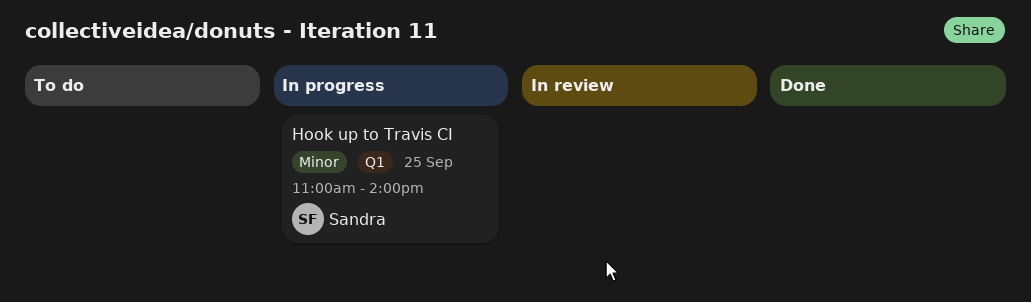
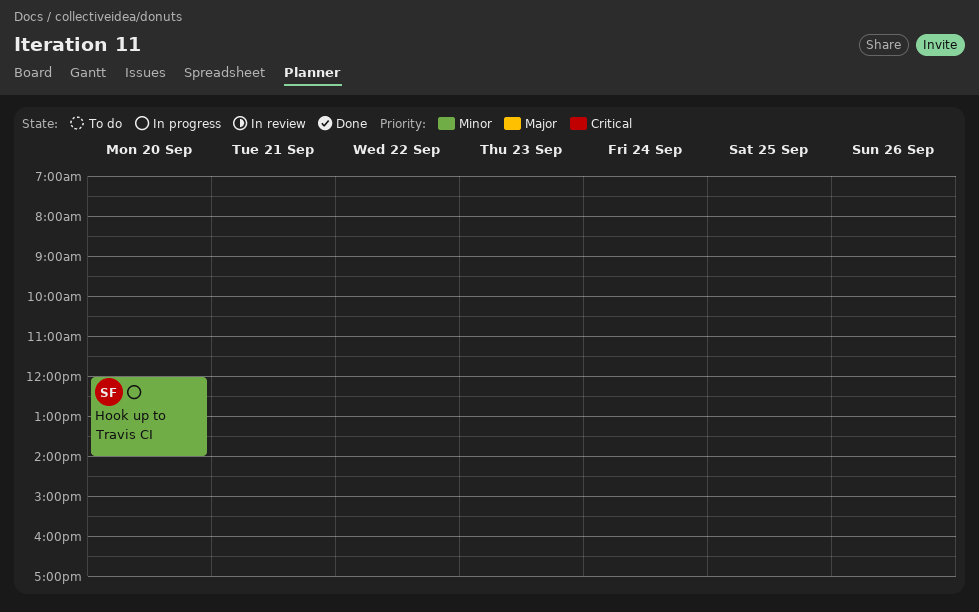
Hook up to Travis CI, day: Sep 25 -> Sep 20
Hook up to Travis CI, begins: 11:00 -> 12:00

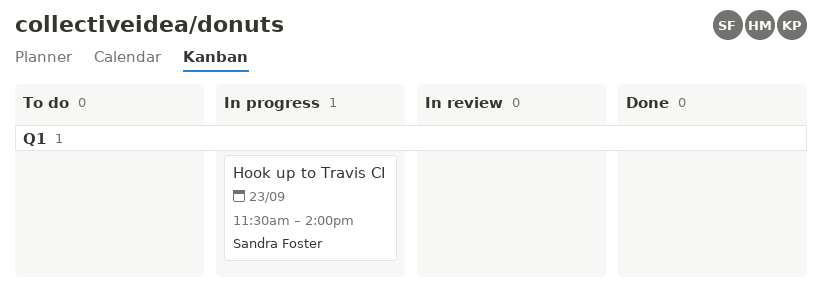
Hook up to Travis CI, day: Sep 20 -> Sep 23
Hook up to Travis CI, begins: 12:00 -> 11:30

